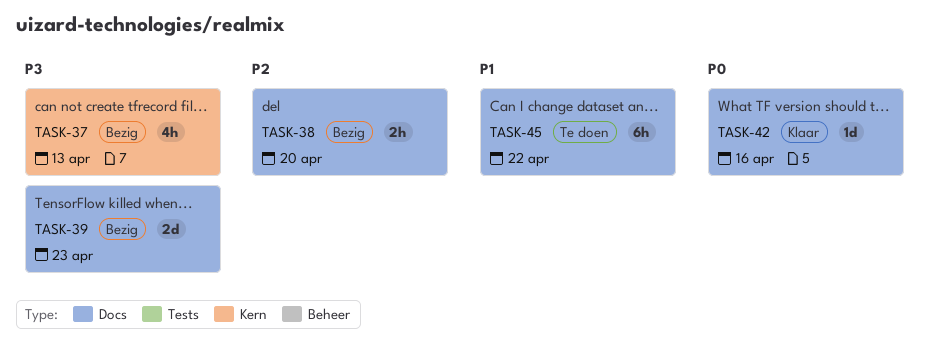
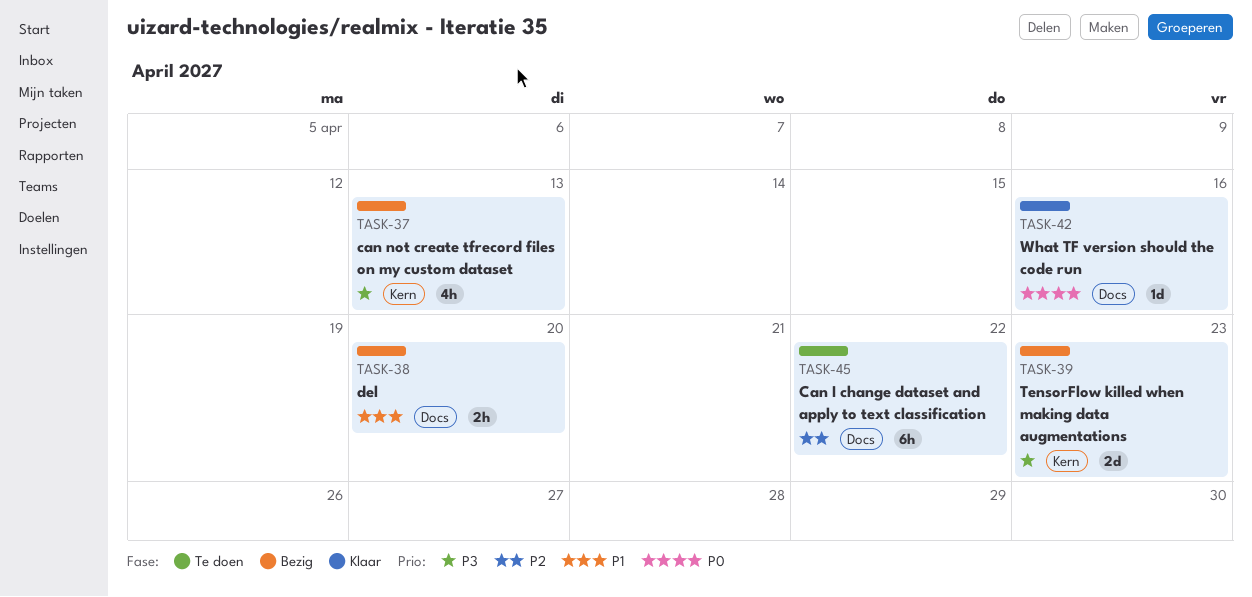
TASK-38, priority: P2 -> P1
TASK-39, label: Docs -> Kern
TASK-45, priority: P1 -> P2

